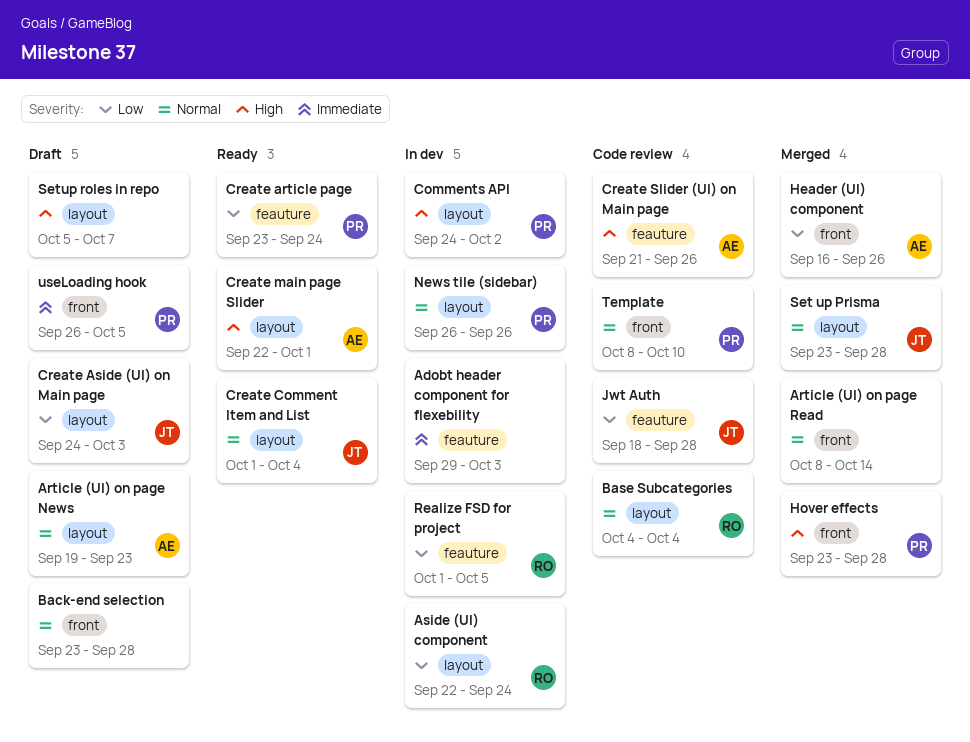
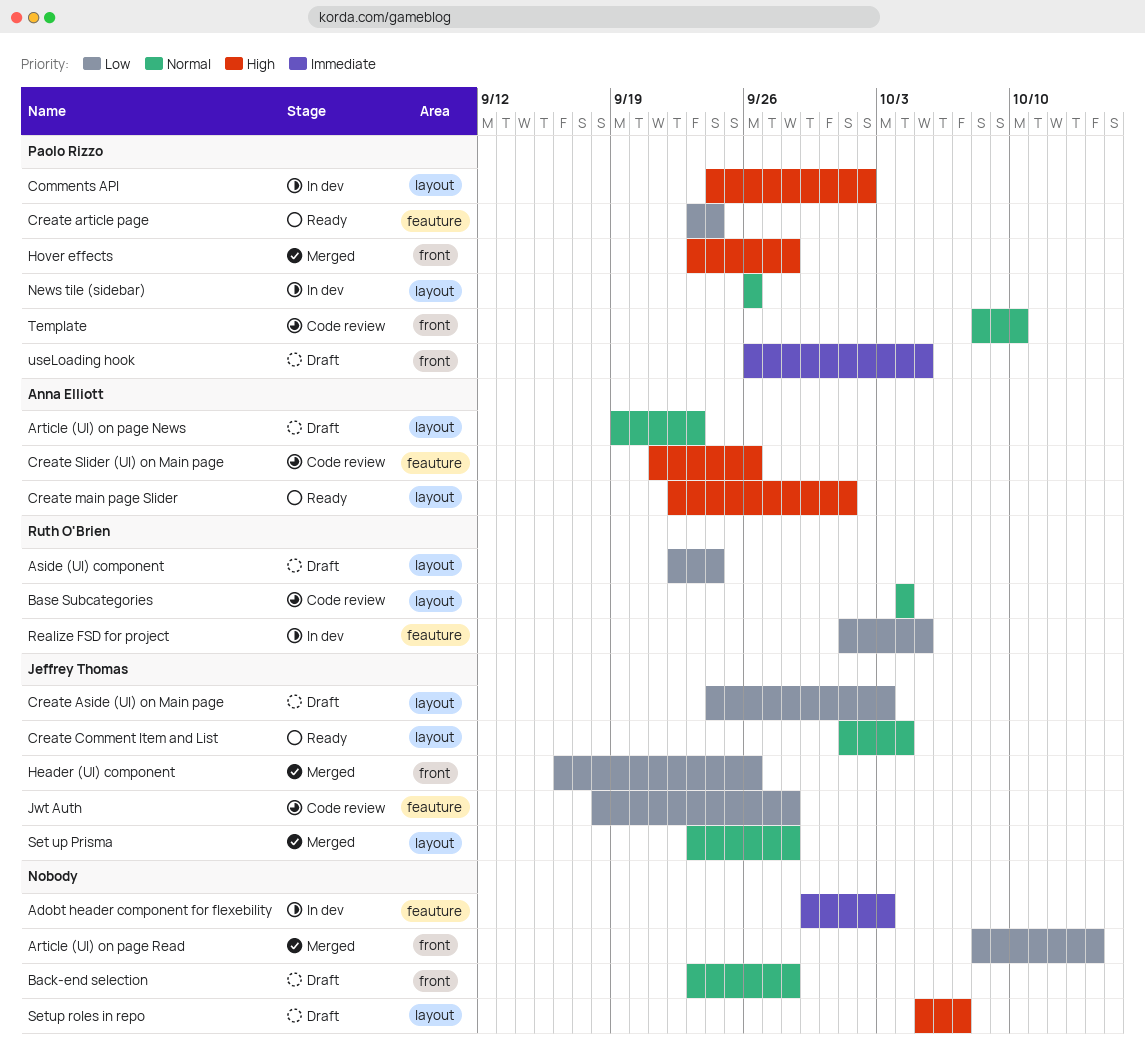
Article (UI) on page Read, priority: Normal -> Low
Aside (UI) component, status: In dev -> Draft
Header (UI) component, owner: Anna Elliott -> Jeffrey Thomas

